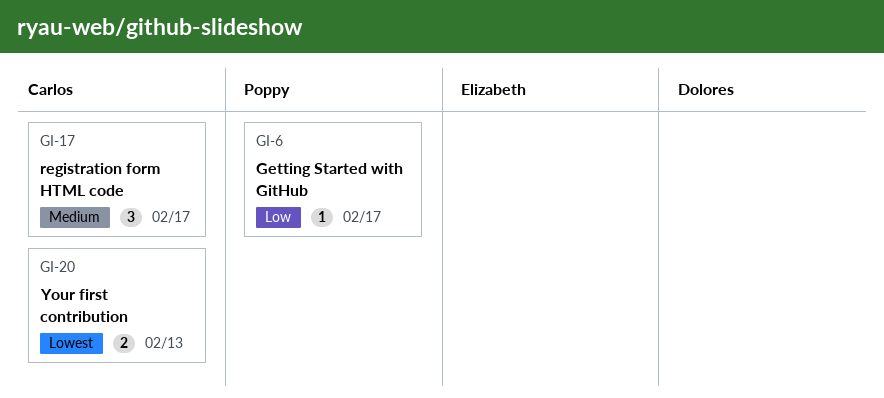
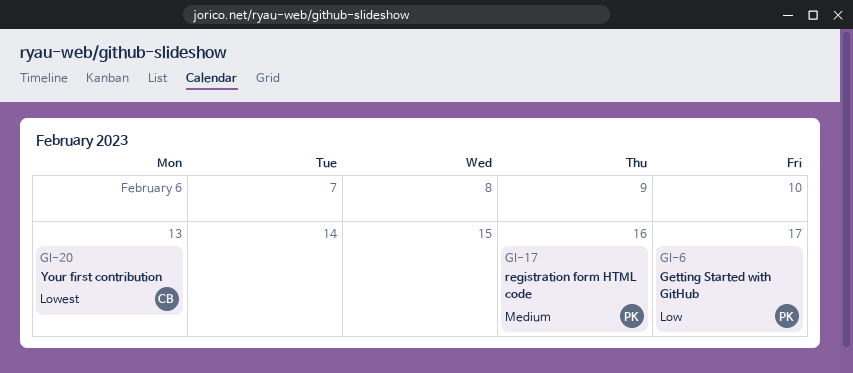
GI-17, owner: Carlos -> Poppy
GI-17, due: Feb 17 -> Feb 16

